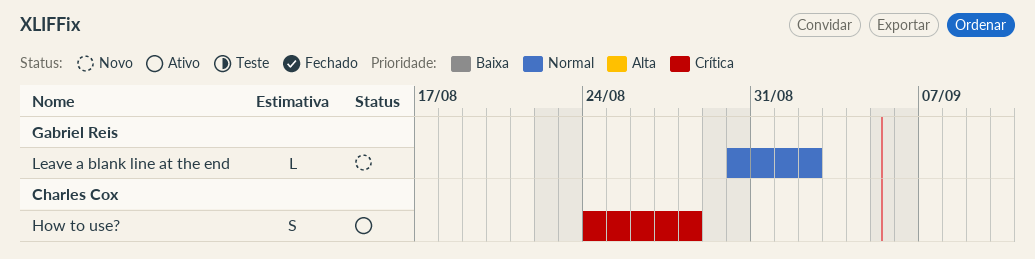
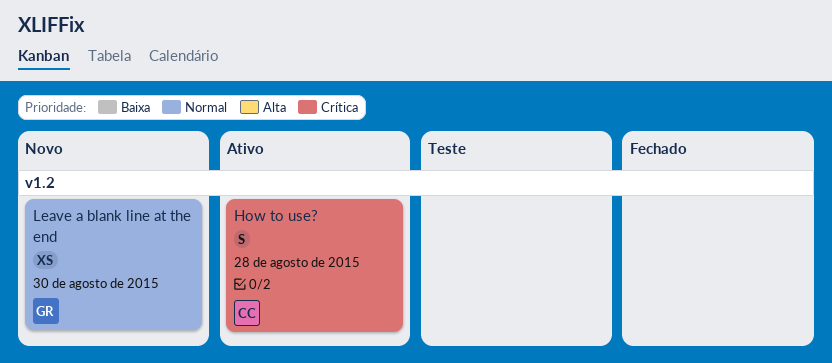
Leave a blank line at the end, estimate: L -> XS
Leave a blank line at the end, due: Sep 2 -> Aug 30

